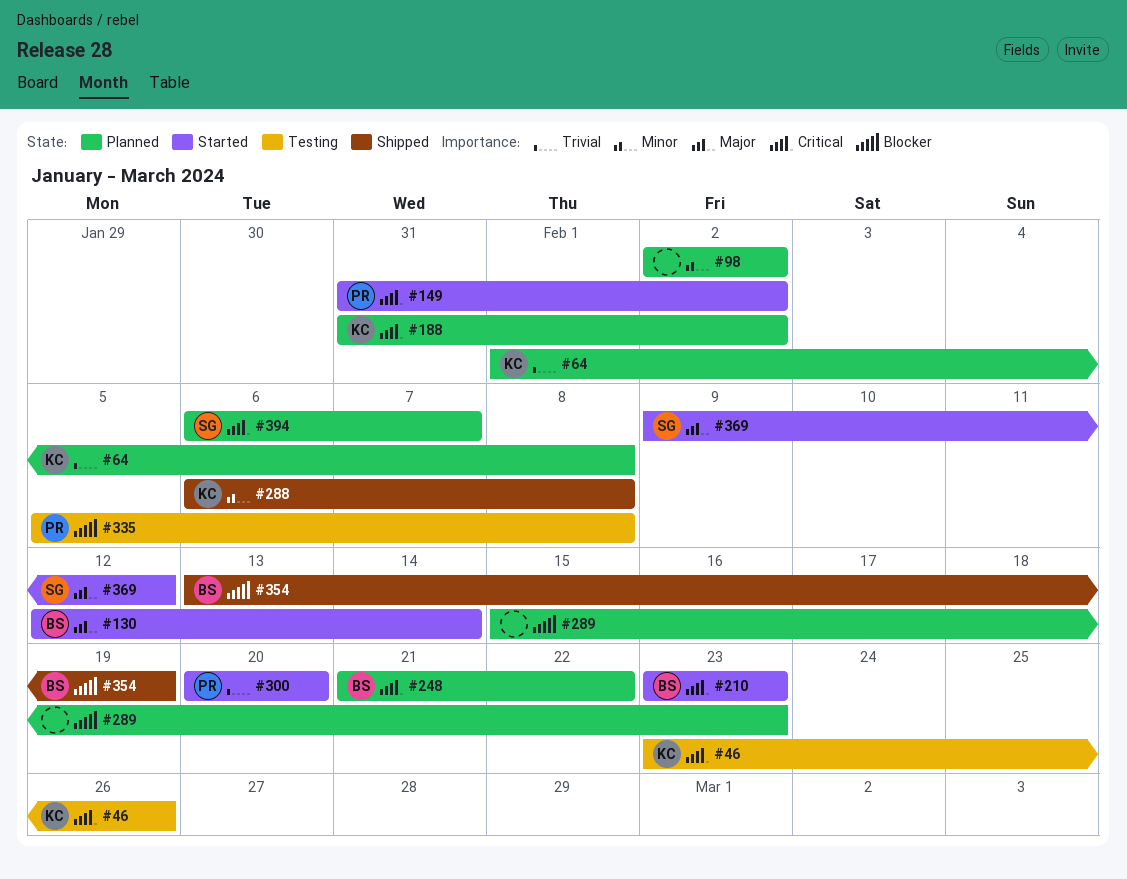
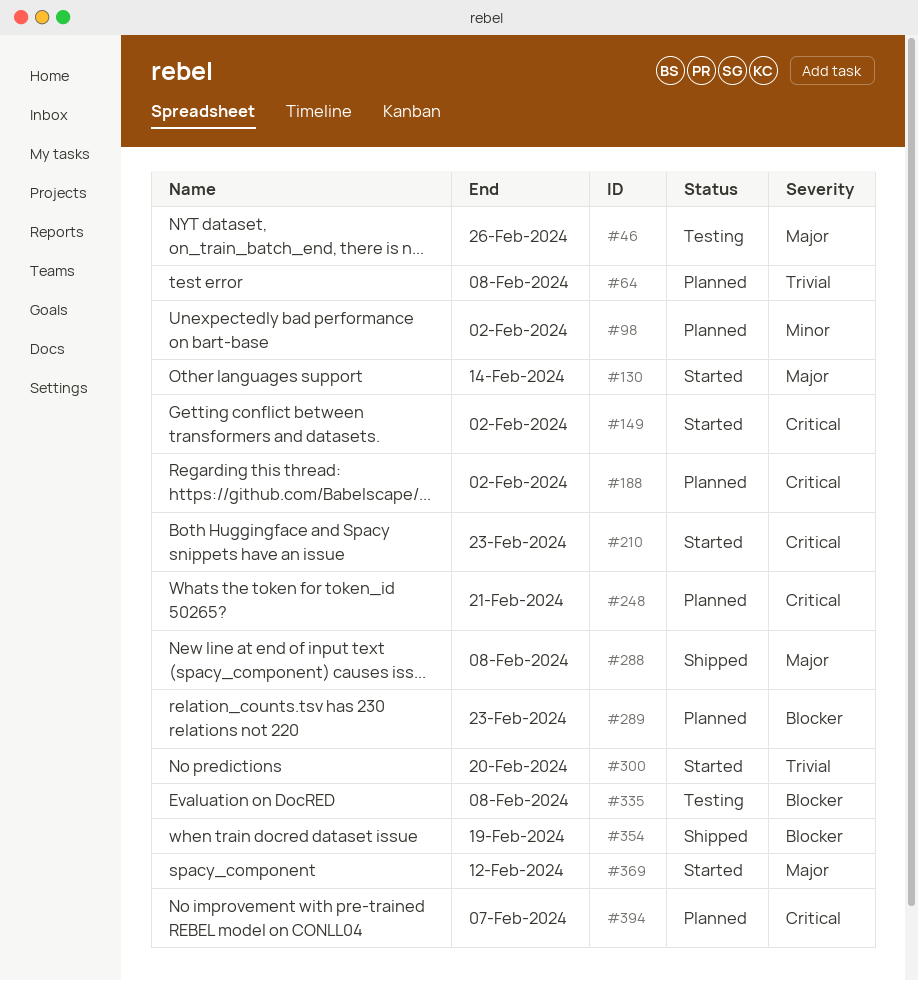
#46, priority: Critical -> Major
#248, due: Feb 22 -> Feb 21
#288, priority: Minor -> Major

